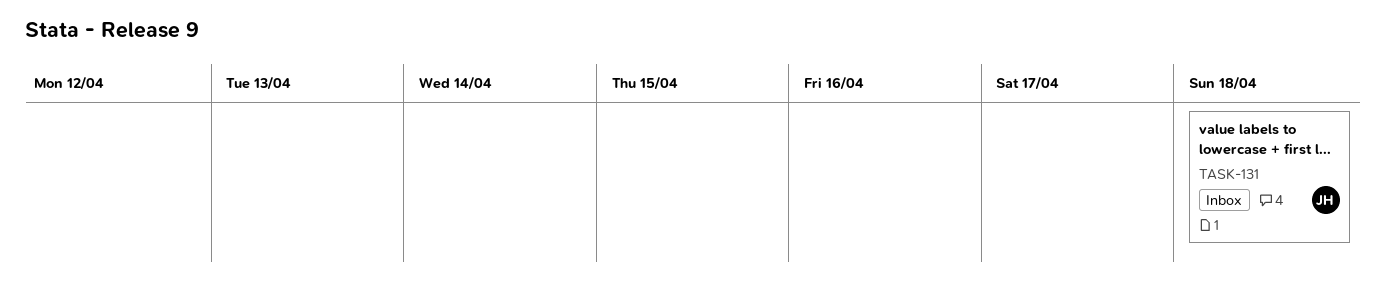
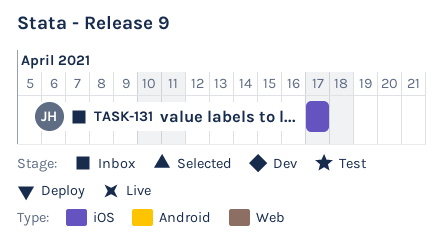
TASK-131, due: Apr 18 -> Apr 17

